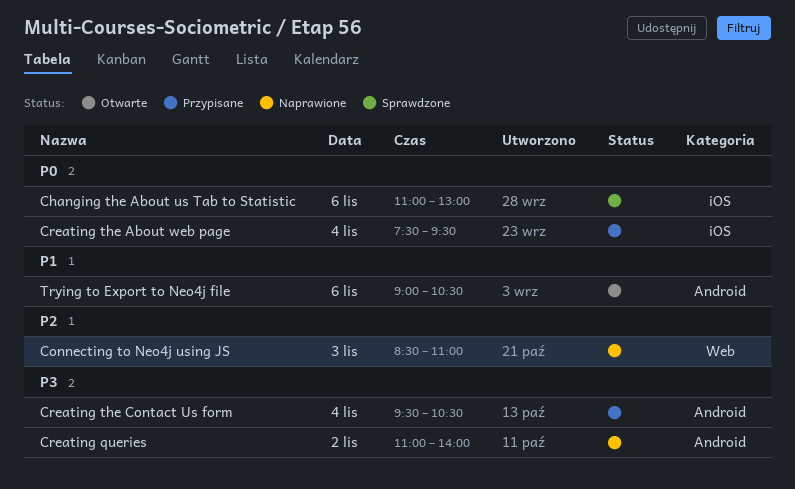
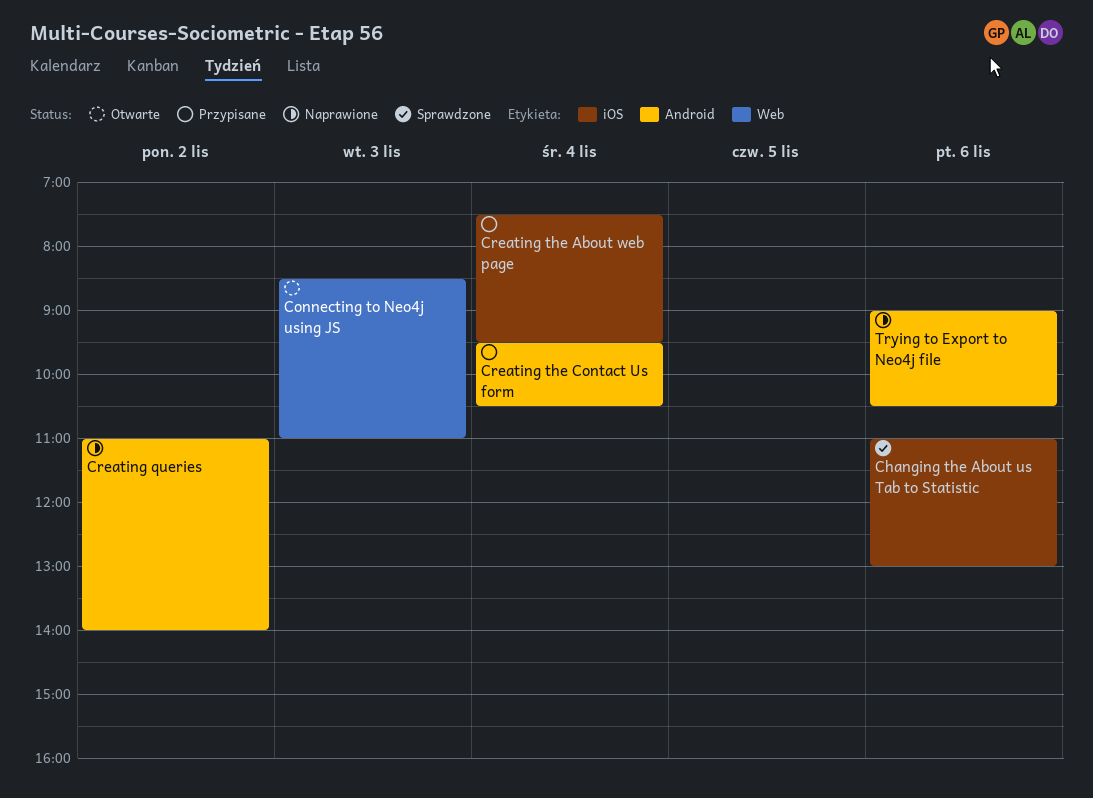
Connecting to Neo4j using JS, status: Naprawione -> Otwarte
Trying to Export to Neo4j file, status: Otwarte -> Naprawione

